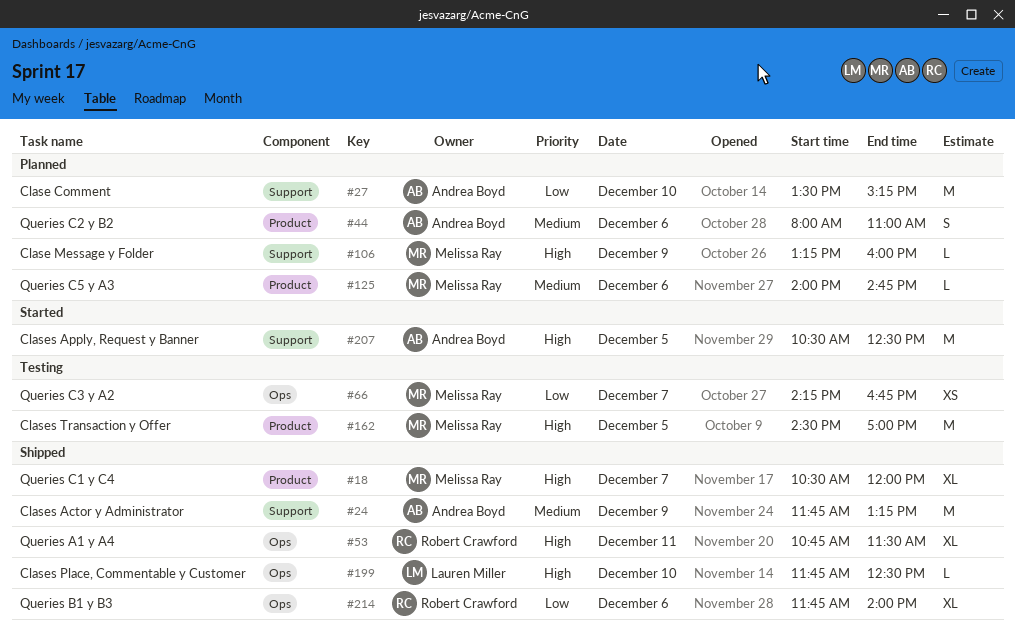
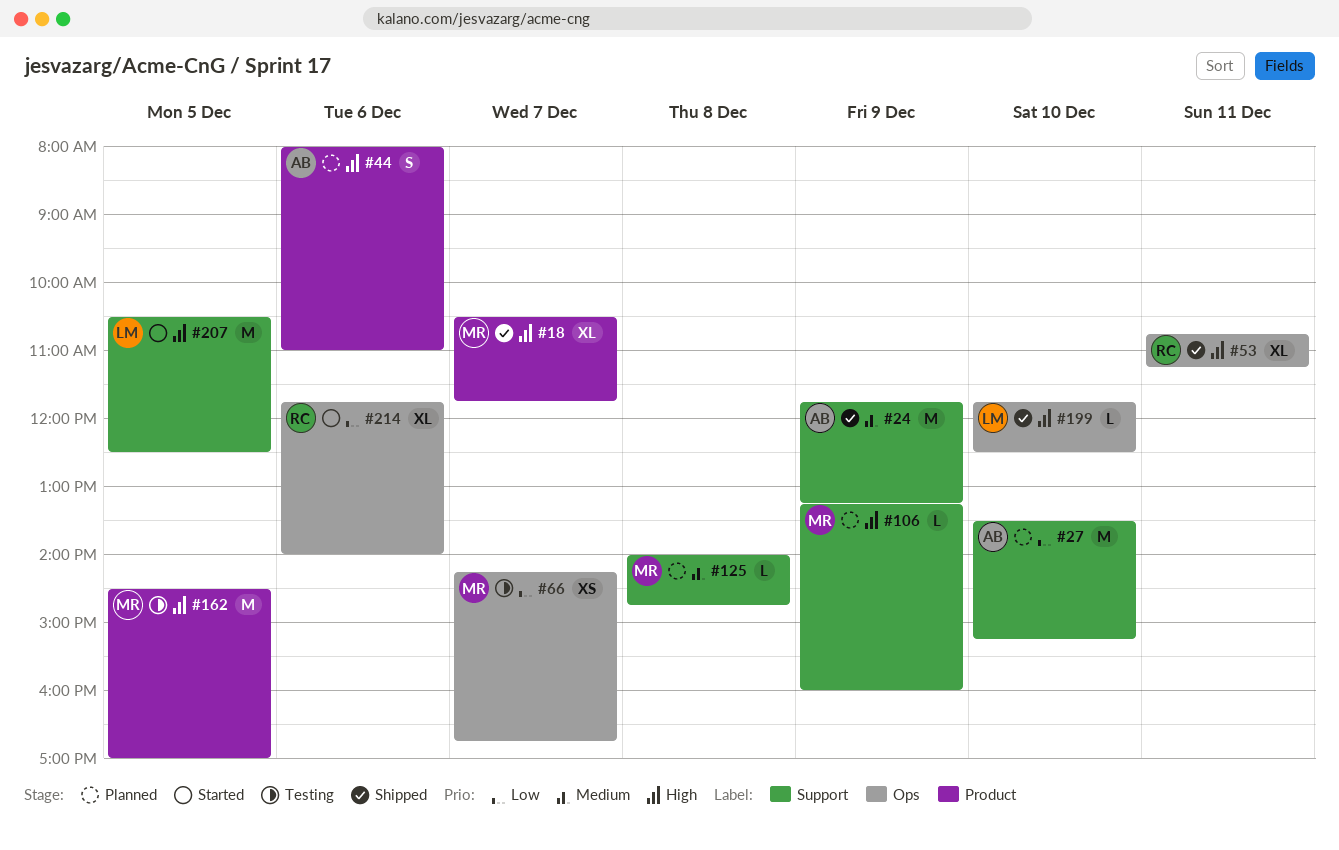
#18, ends: 12:00 -> 11:45
#44, priority: Medium -> High
#53, ends: 11:30 -> 11:15
#125, label: Product -> Support
#125, day: Dec 6 -> Dec 8
#207, owner: Andrea Boyd -> Lauren Miller
#214, status: Shipped -> Started

